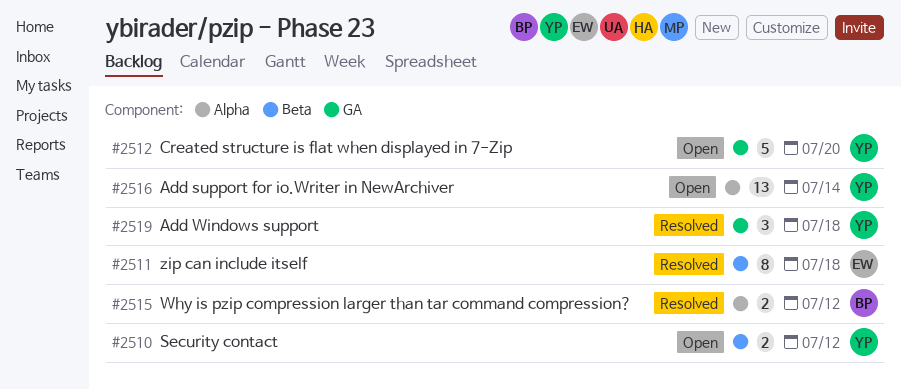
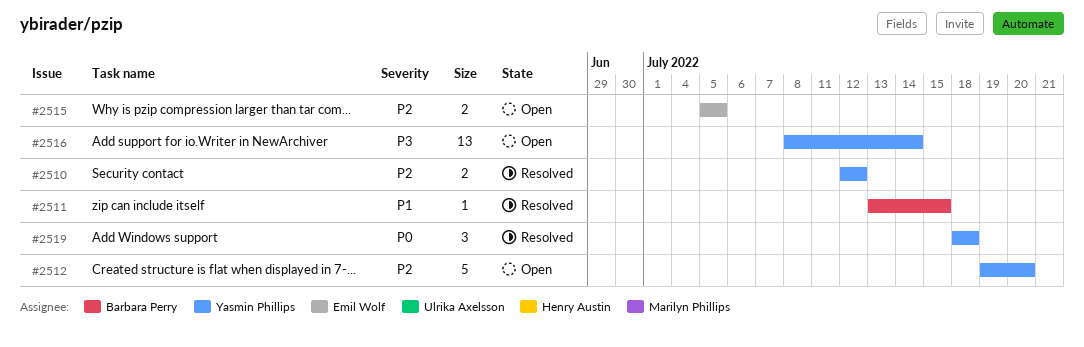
#2510, status: Open -> Resolved
#2511, owner: Emil Wolf -> Barbara Perry
#2511, estimate: 8 -> 1
#2511, due: Jul 18 -> Jul 15
#2515, status: Resolved -> Open
#2515, owner: Barbara Perry -> Emil Wolf
#2515, due: Jul 12 -> Jul 5

